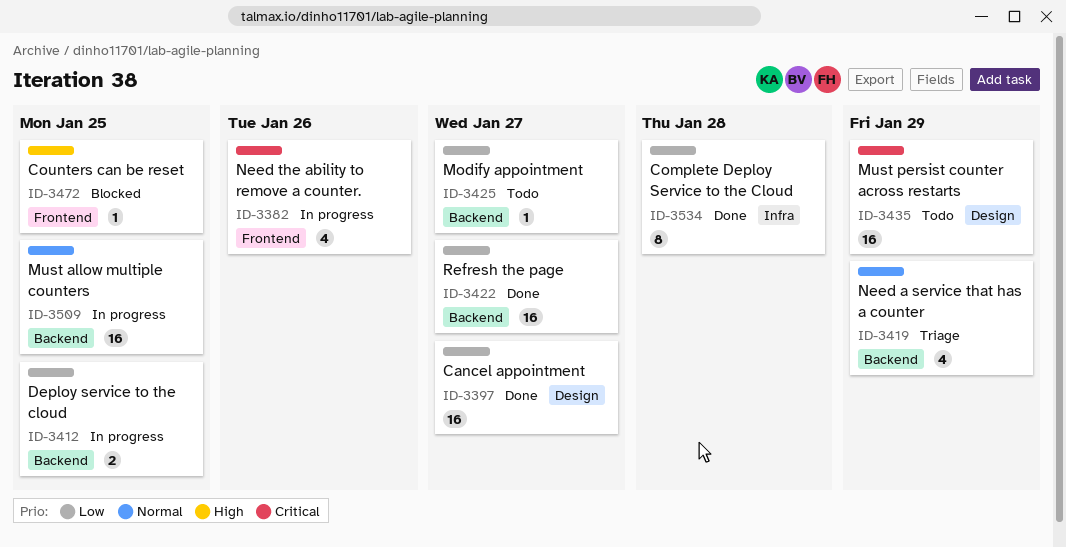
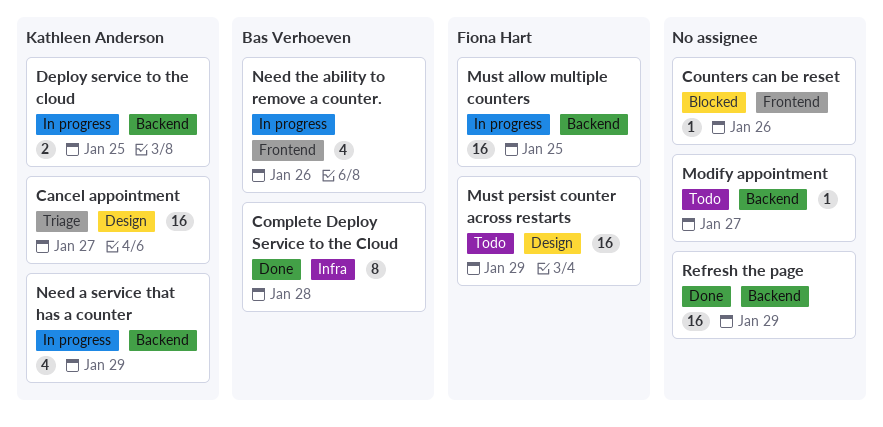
Cancel appointment, status: Done -> Triage
Counters can be reset, due: Jan 25 -> Jan 26
Need a service that has a counter, status: Triage -> In progress
Refresh the page, due: Jan 27 -> Jan 29

